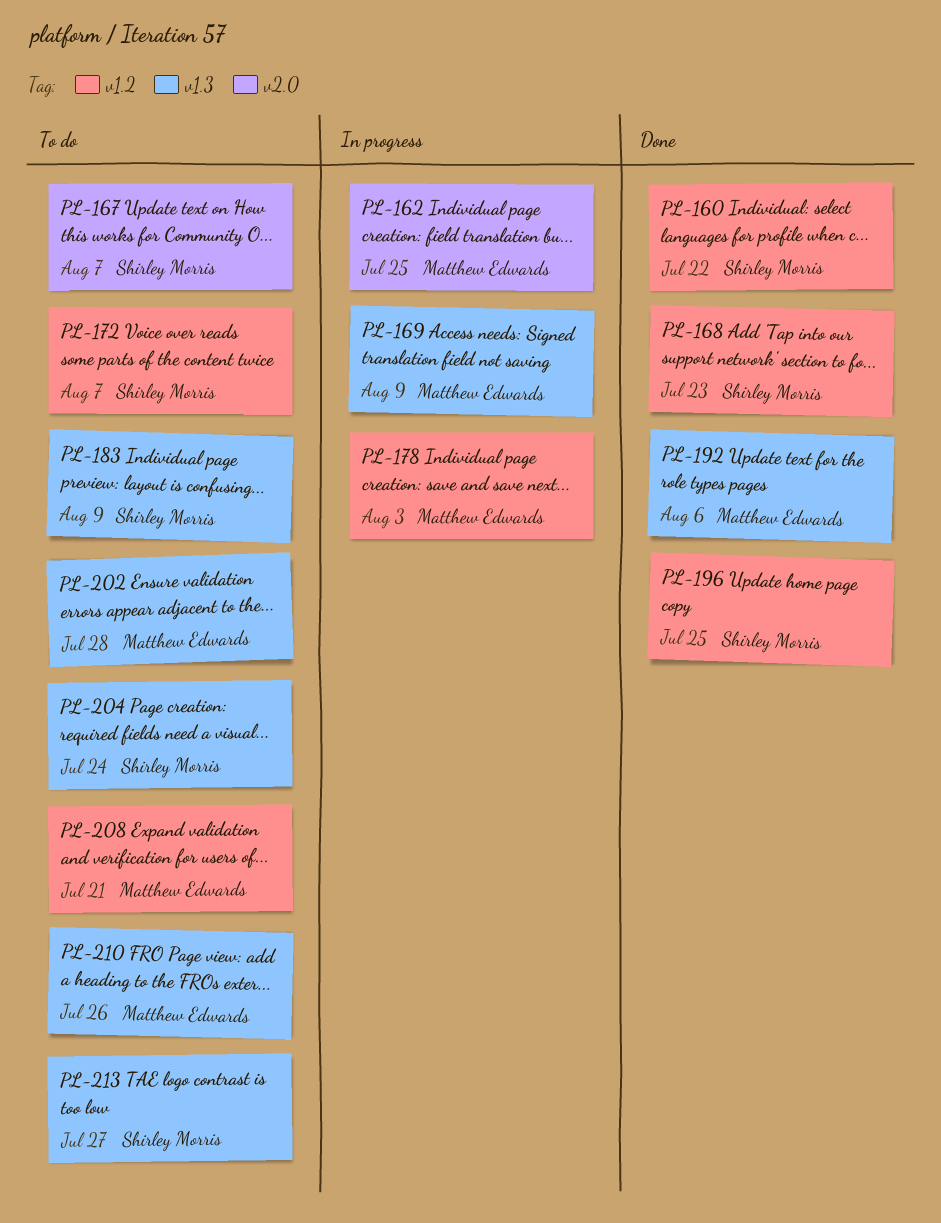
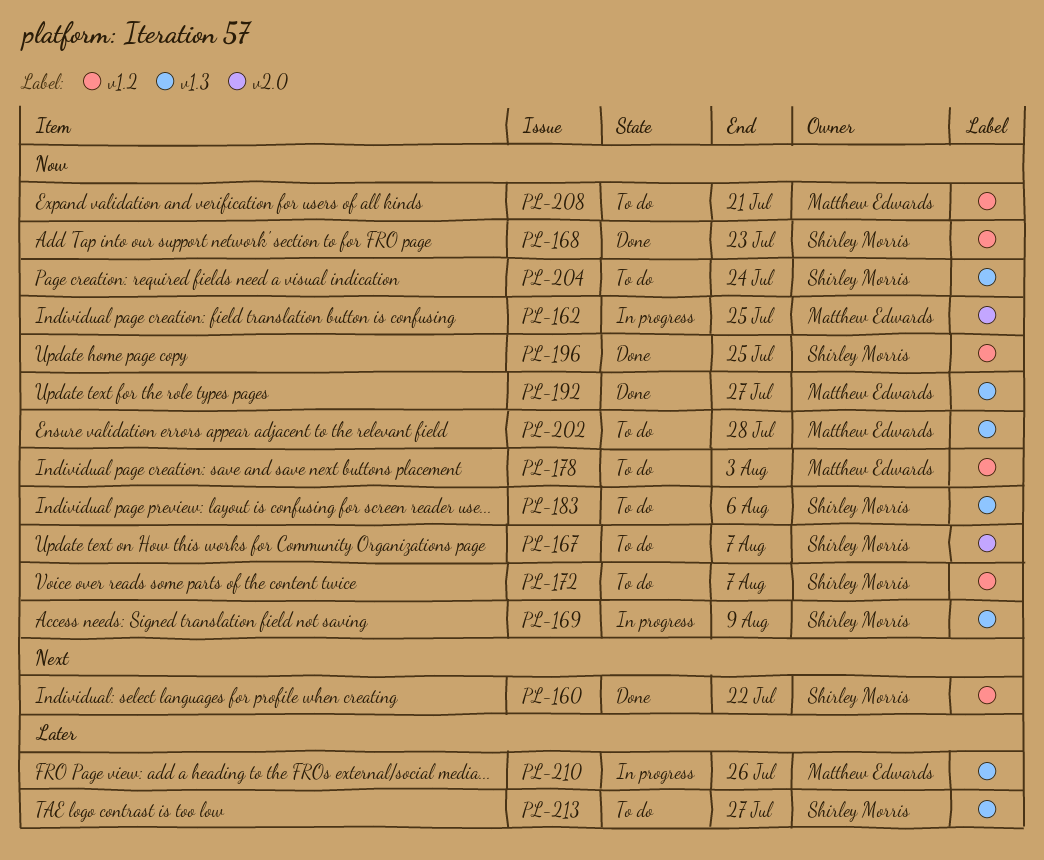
PL-169, owner: Matthew Edwards -> Shirley Morris
PL-178, status: In progress -> To do
PL-183, due: Aug 9 -> Aug 6
PL-192, due: Aug 6 -> Jul 27
PL-210, status: To do -> In progress

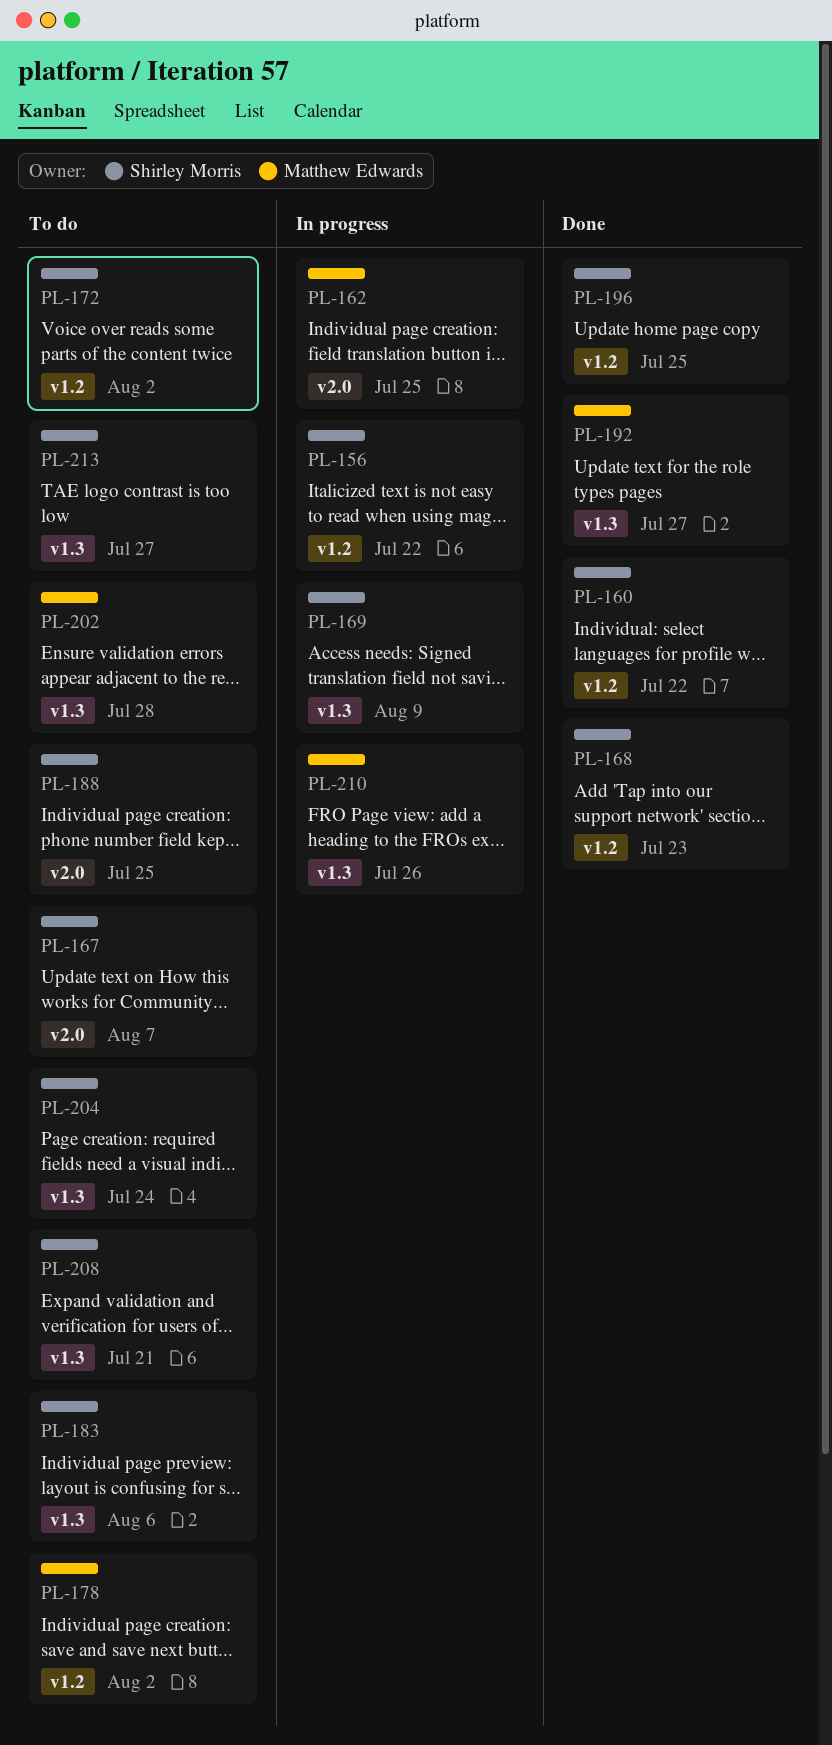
PL-156: none -> present
PL-172, due: Aug 7 -> Aug 2
PL-178, due: Aug 3 -> Aug 2
PL-188: none -> present
PL-208, owner: Matthew Edwards -> Shirley Morris
PL-208, label: v1.2 -> v1.3

